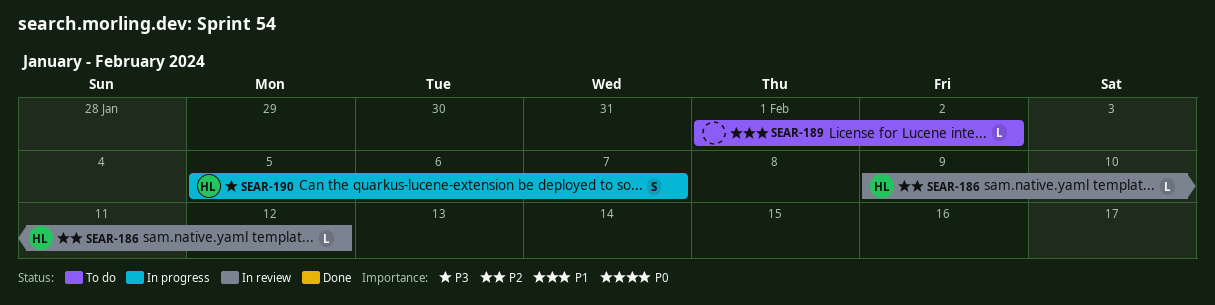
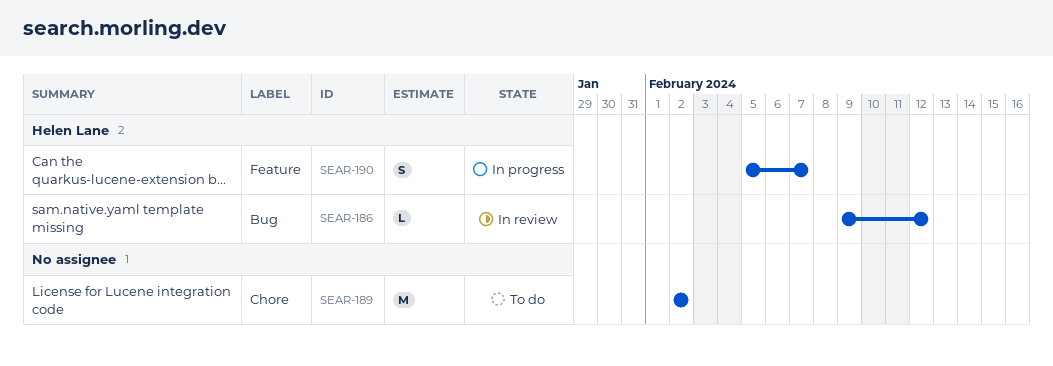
SEAR-189, estimate: L -> M
SEAR-189, start: Feb 1 -> Feb 2

